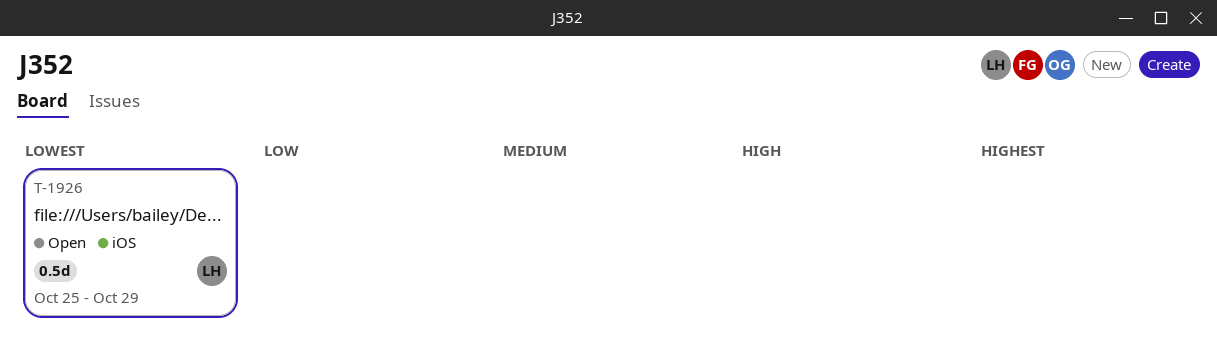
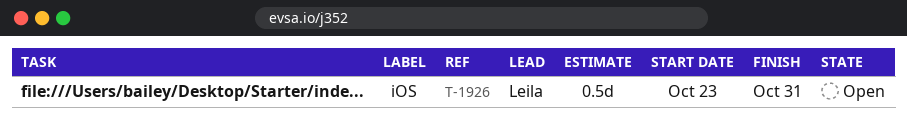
T-1926, start: Oct 25 -> Oct 23
T-1926, due: Oct 29 -> Oct 31

